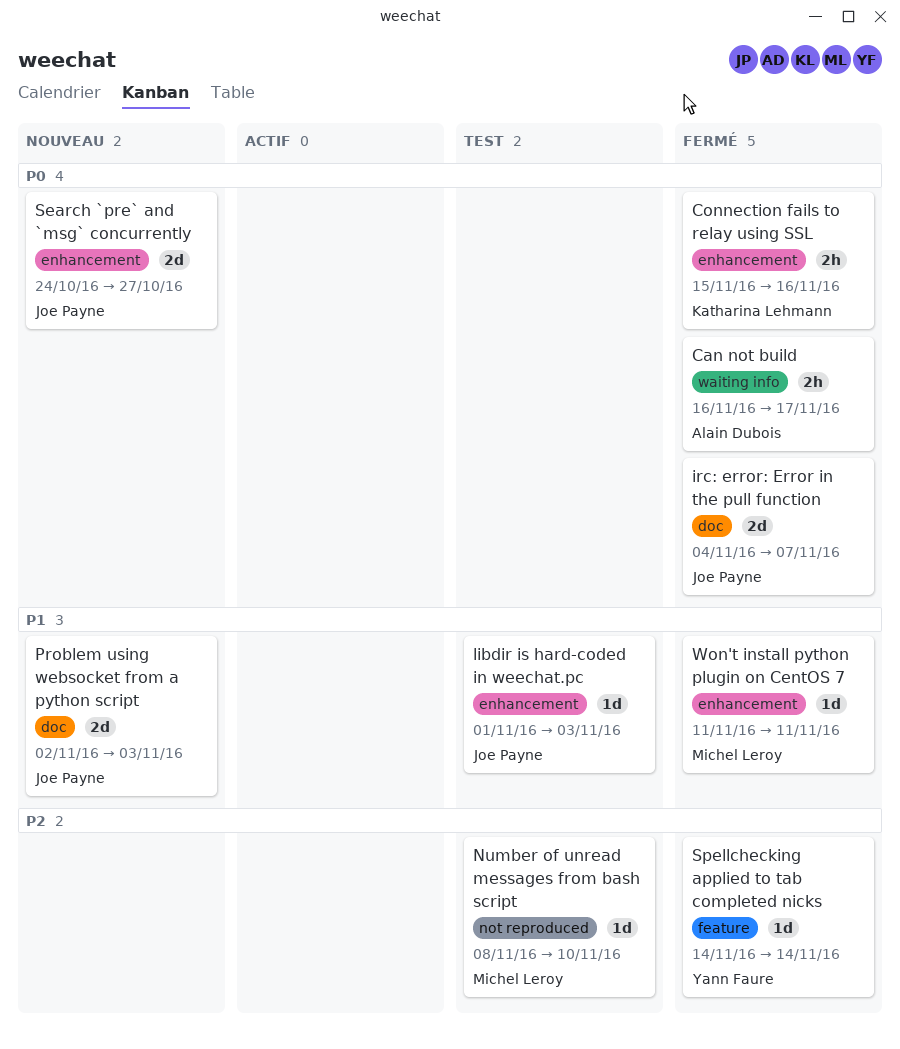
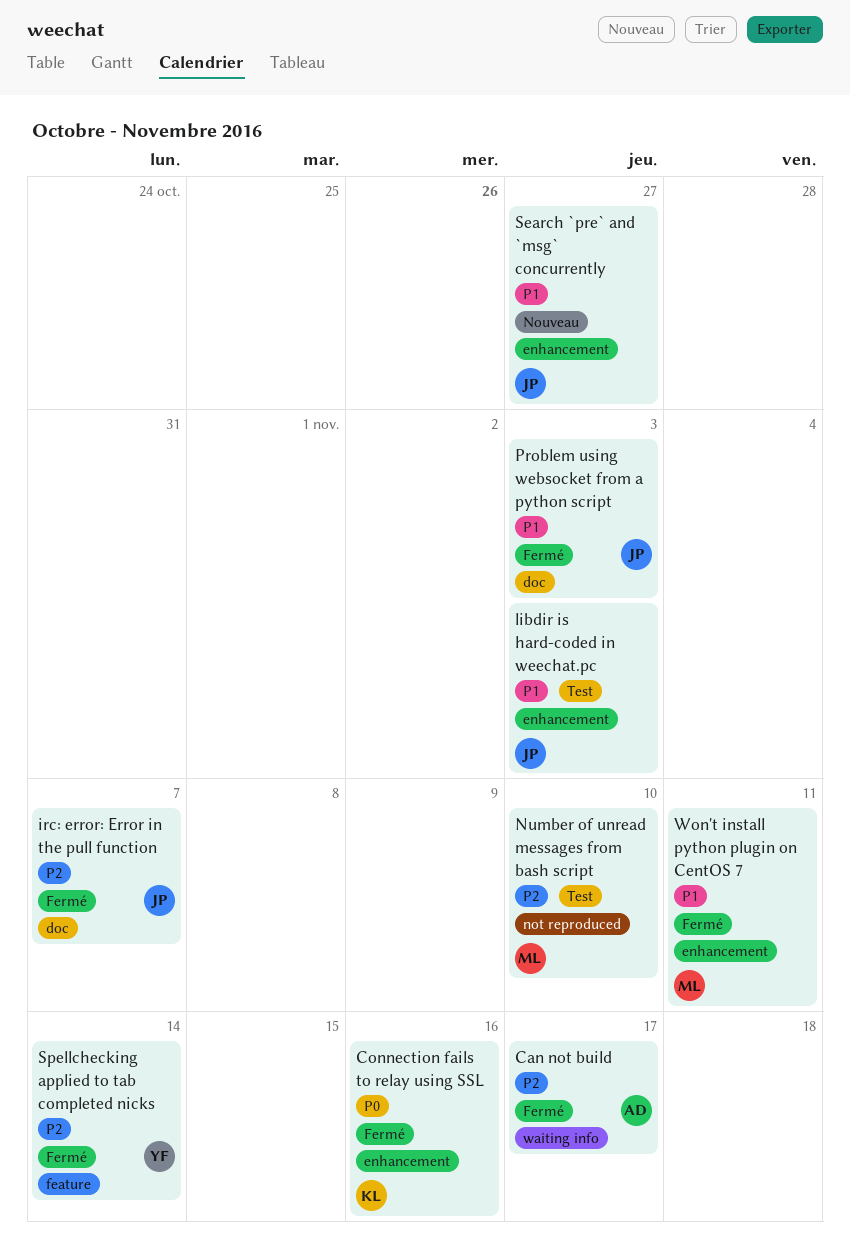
Can not build, priority: P0 -> P2
irc: error: Error in the pull function, priority: P0 -> P2
Problem using websocket from a python script, status: Nouveau -> Fermé
Search `pre` and `msg` concurrently, priority: P0 -> P1

